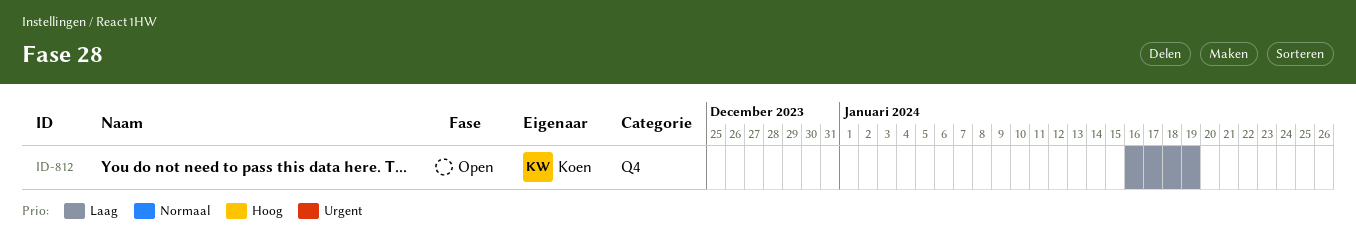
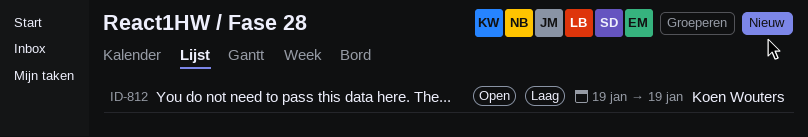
ID-812, start: Jan 16 -> Jan 19

